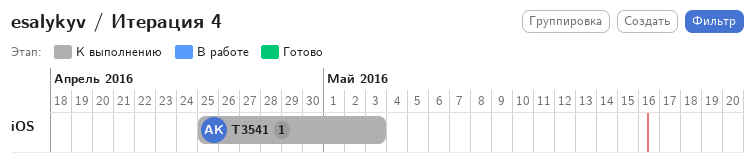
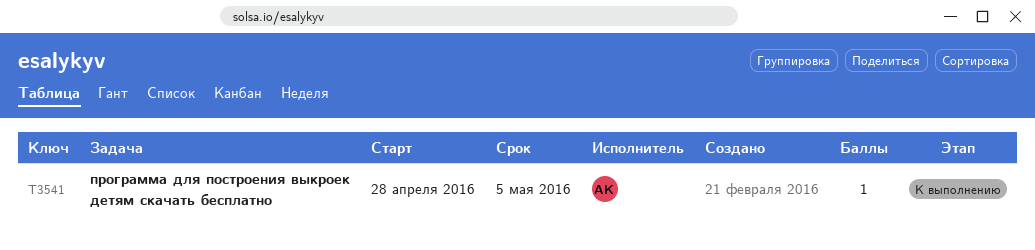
T3541, start: Apr 25 -> Apr 28
T3541, due: May 3 -> May 5

